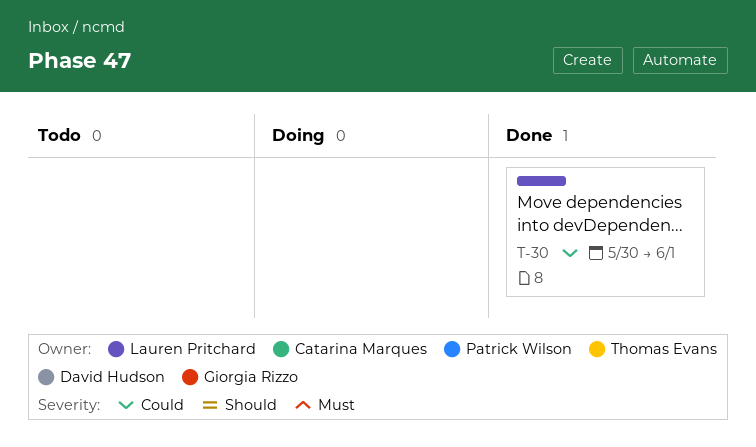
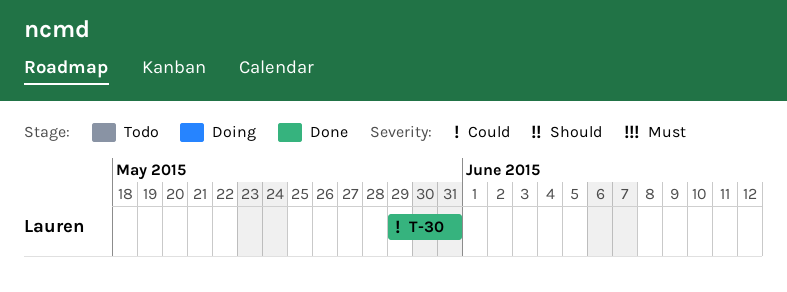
T-30, start: May 30 -> May 29
T-30, due: Jun 1 -> May 31

